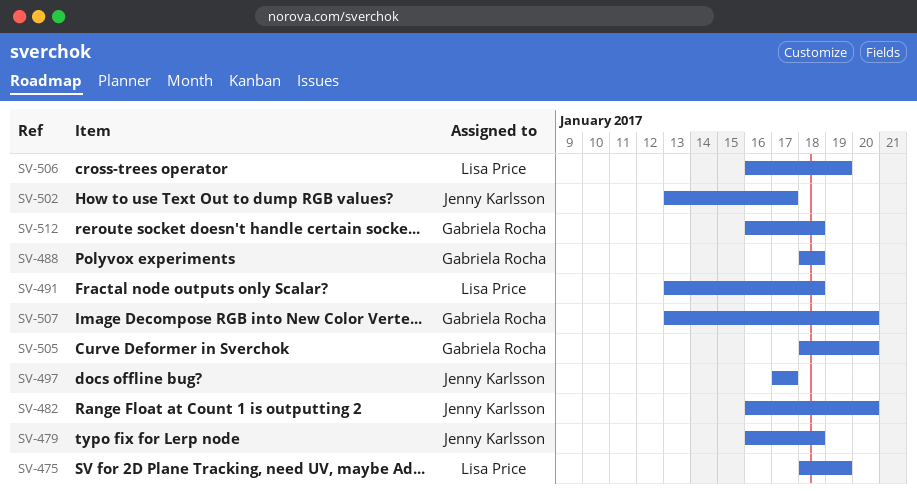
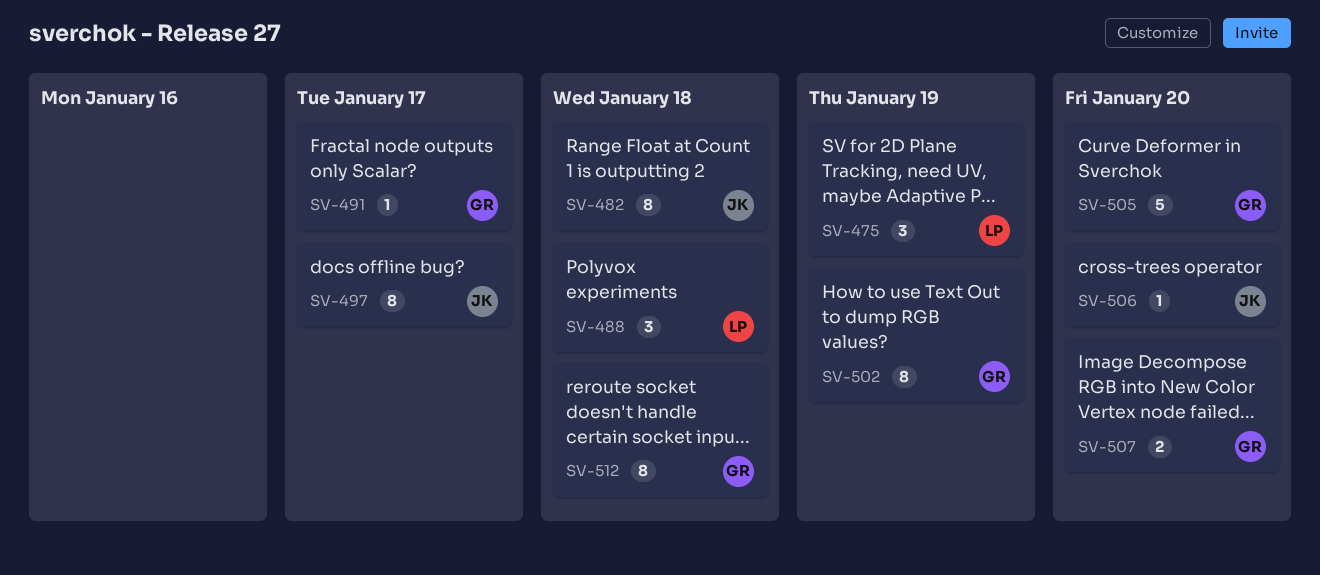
SV-479: present -> none
SV-482, due: Jan 20 -> Jan 18
SV-488, owner: Gabriela Rocha -> Lisa Price
SV-491, owner: Lisa Price -> Gabriela Rocha
SV-491, due: Jan 18 -> Jan 17
SV-502, owner: Jenny Karlsson -> Gabriela Rocha
SV-502, due: Jan 17 -> Jan 19
SV-506, owner: Lisa Price -> Jenny Karlsson
SV-506, due: Jan 19 -> Jan 20

